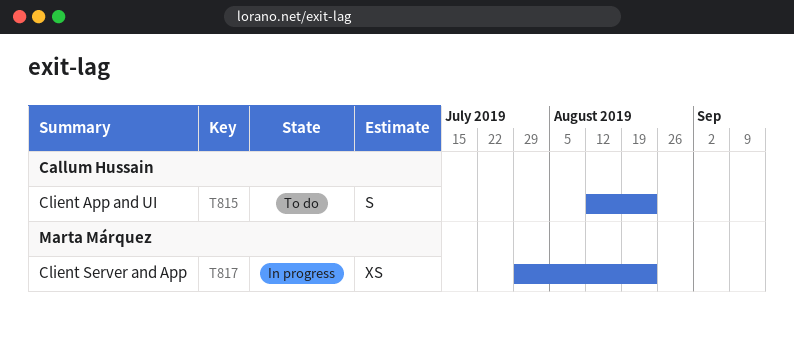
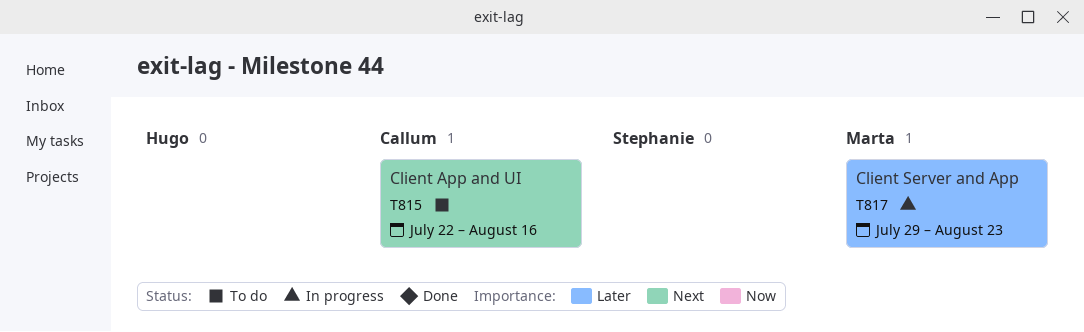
T815, start: Aug 12 -> Jul 22
T815, due: Aug 23 -> Aug 16

